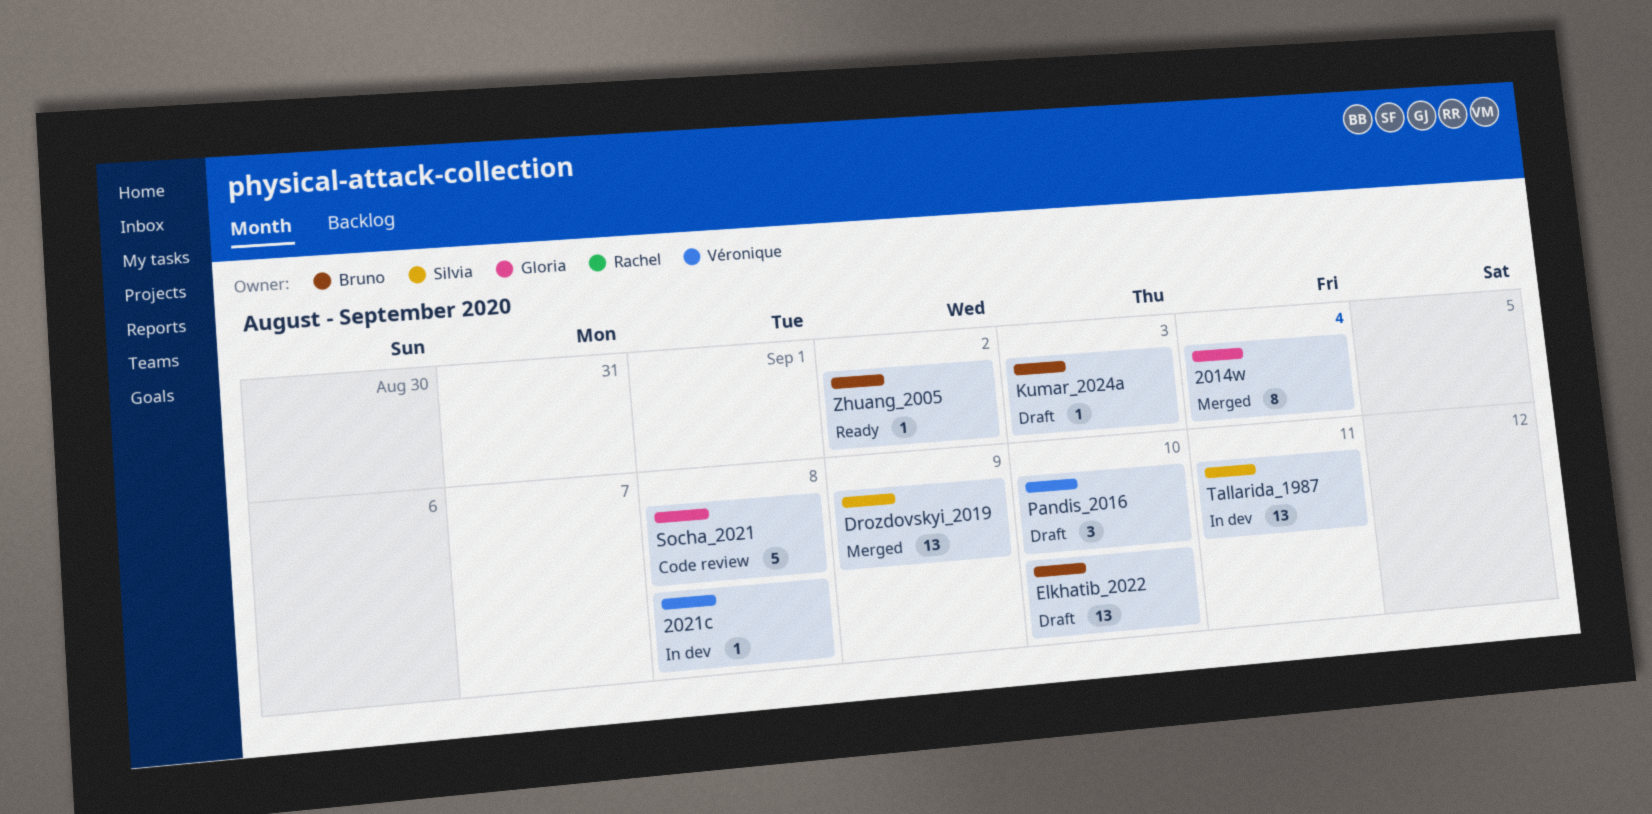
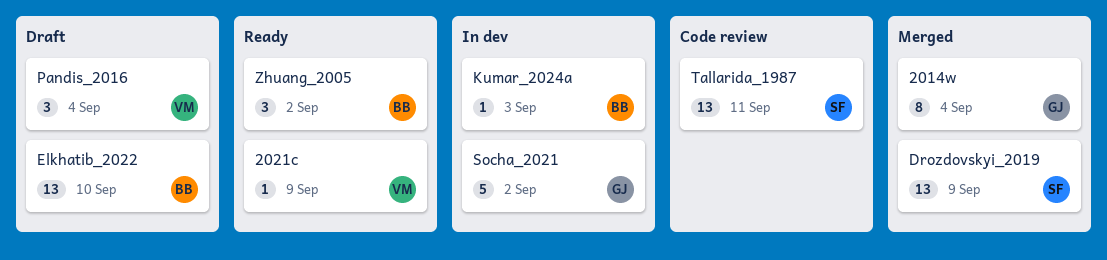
2021c, status: In dev -> Ready
2021c, due: Sep 8 -> Sep 9
Kumar_2024a, status: Draft -> In dev
Pandis_2016, due: Sep 10 -> Sep 4
Socha_2021, status: Code review -> In dev
Socha_2021, due: Sep 8 -> Sep 2
Tallarida_1987, status: In dev -> Code review
Zhuang_2005, estimate: 1 -> 3

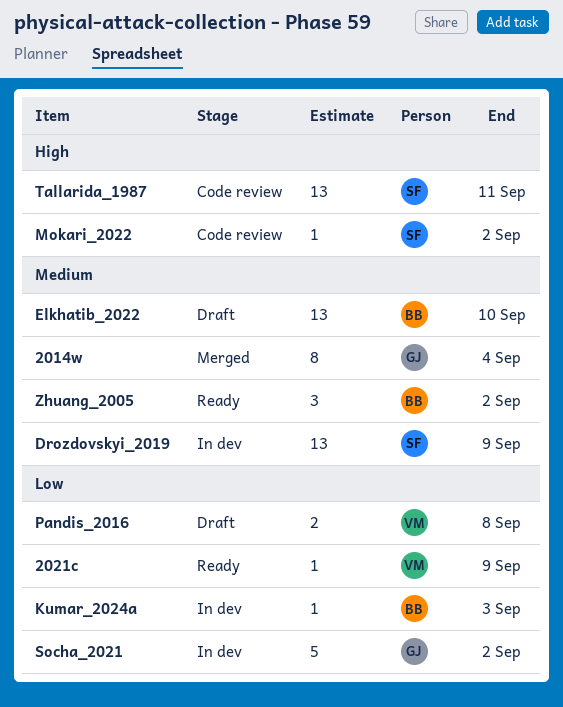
Drozdovskyi_2019, status: Merged -> In dev
Mokari_2022: none -> present
Pandis_2016, estimate: 3 -> 2
Pandis_2016, due: Sep 4 -> Sep 8

